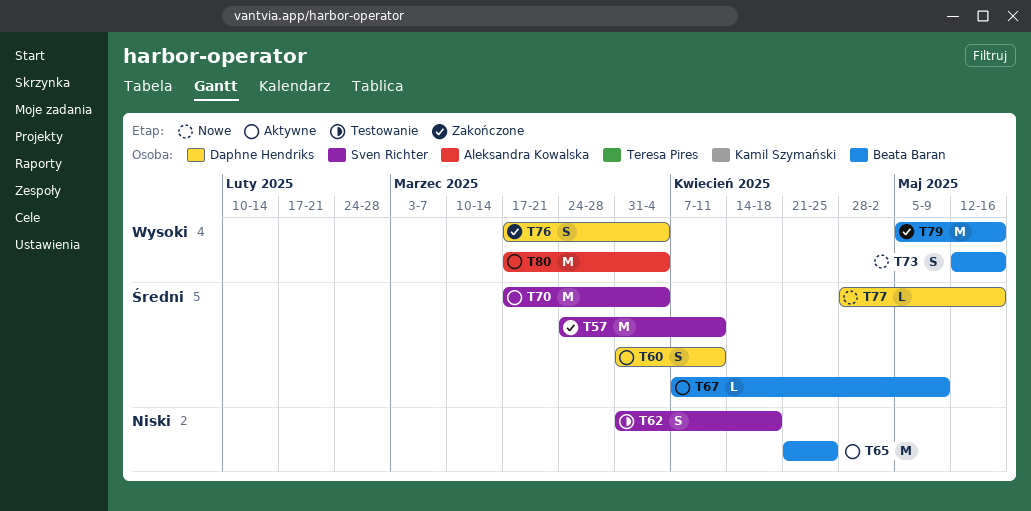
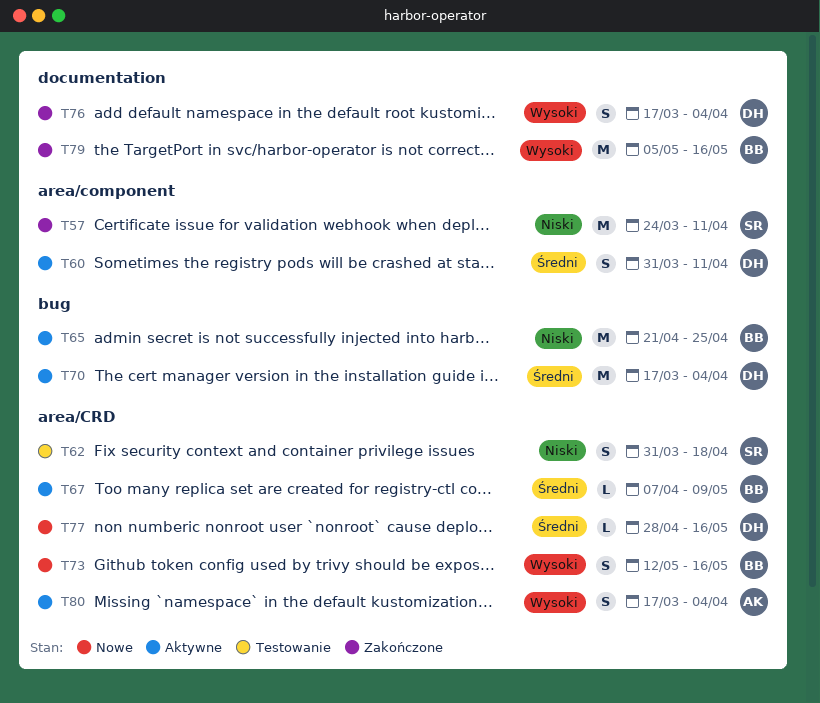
T57, priority: Średni -> Niski
T70, owner: Sven Richter -> Daphne Hendriks
T80, estimate: M -> S

